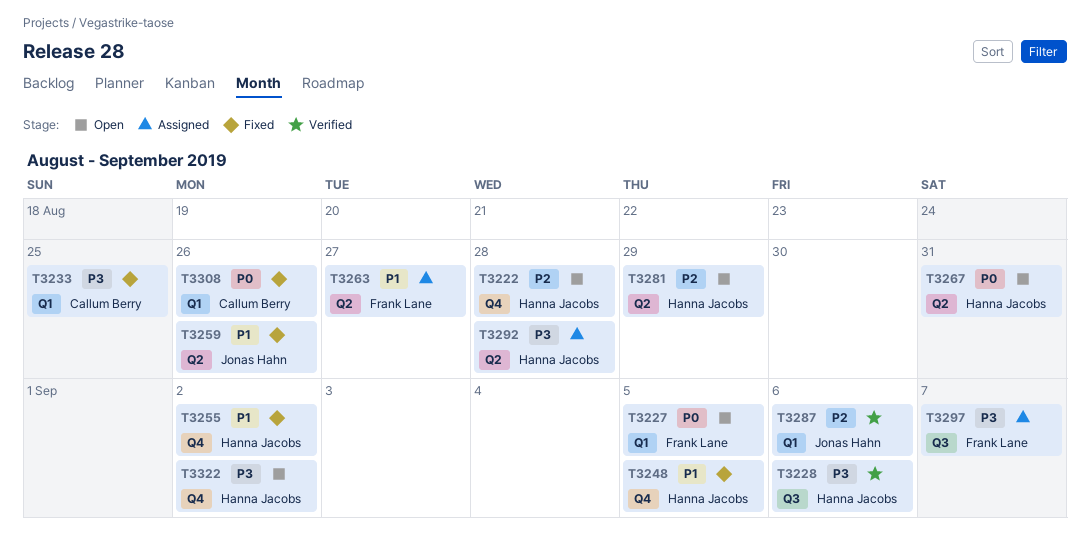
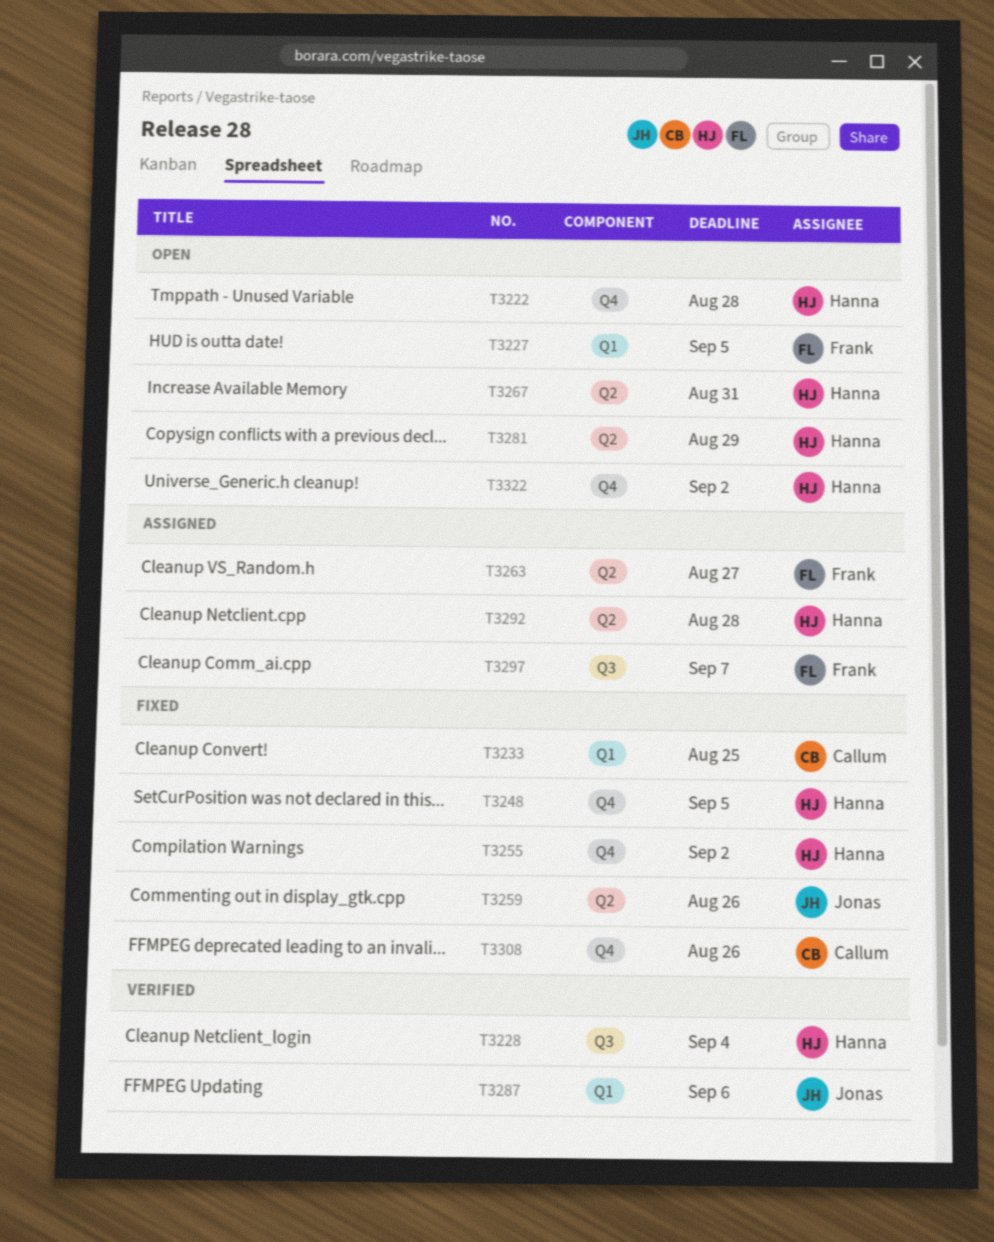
T3228, due: Sep 6 -> Sep 4
T3308, label: Q1 -> Q4

